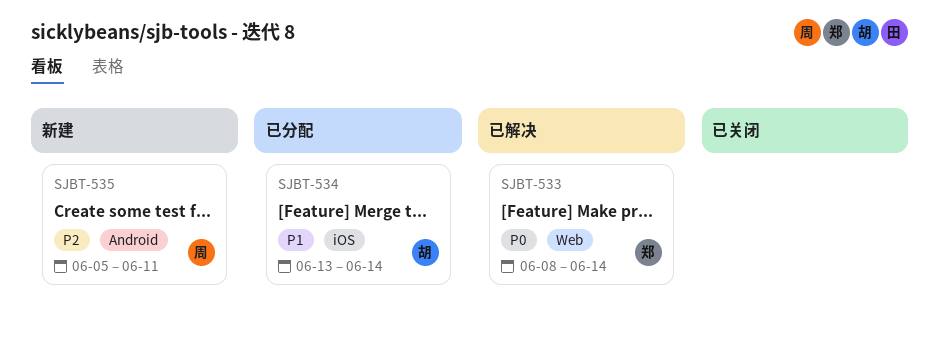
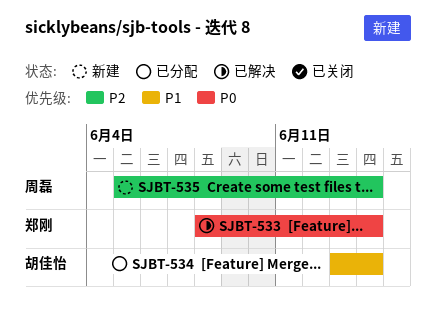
SJBT-535, due: Jun 11 -> Jun 14

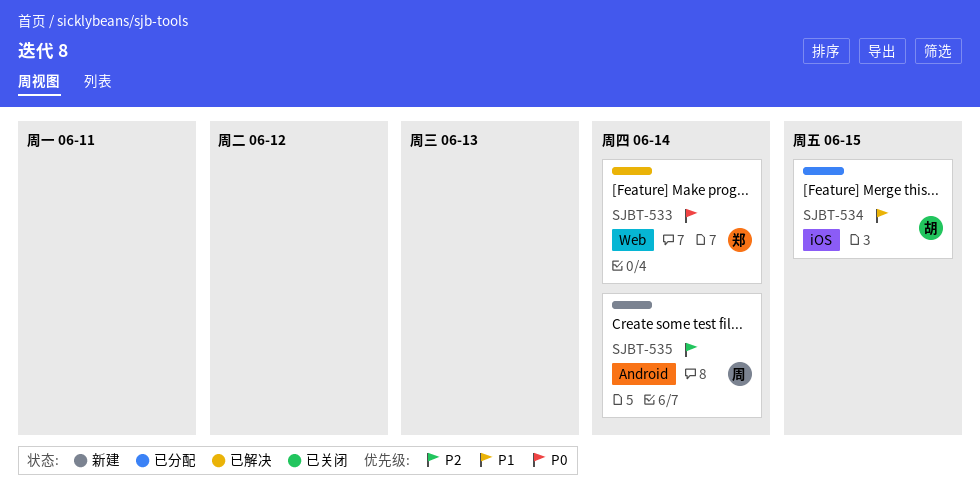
SJBT-534, due: Jun 14 -> Jun 15

